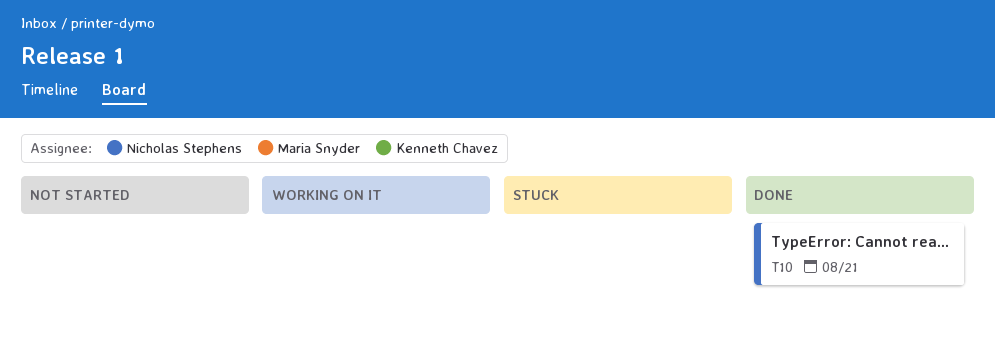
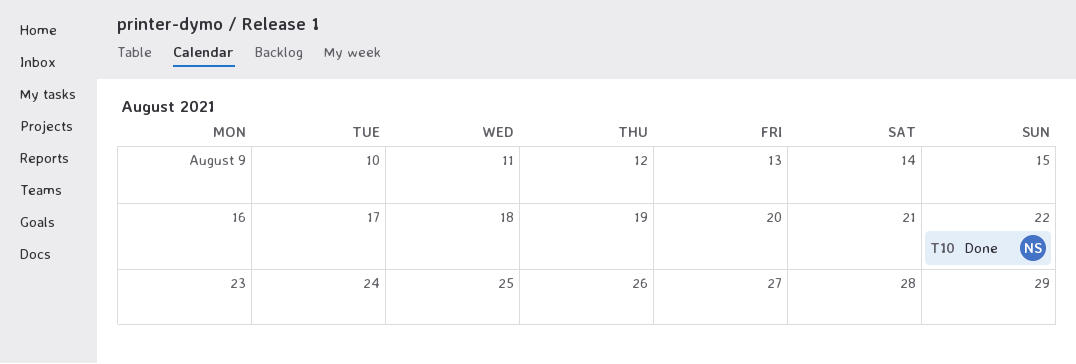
T10, due: Aug 21 -> Aug 22

